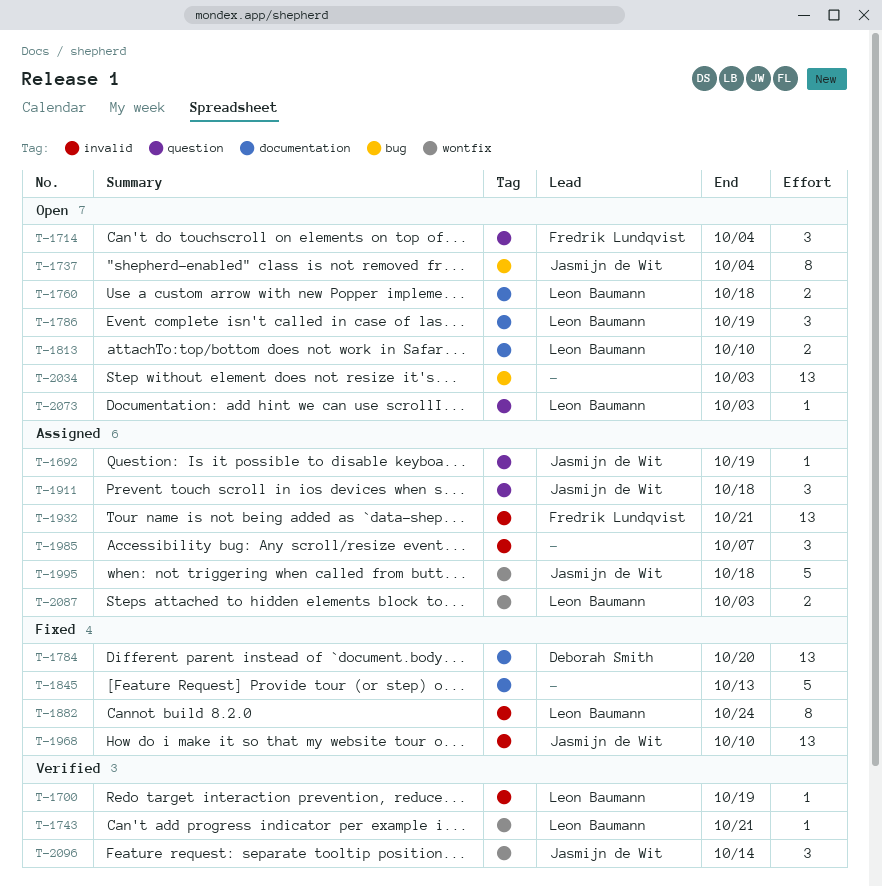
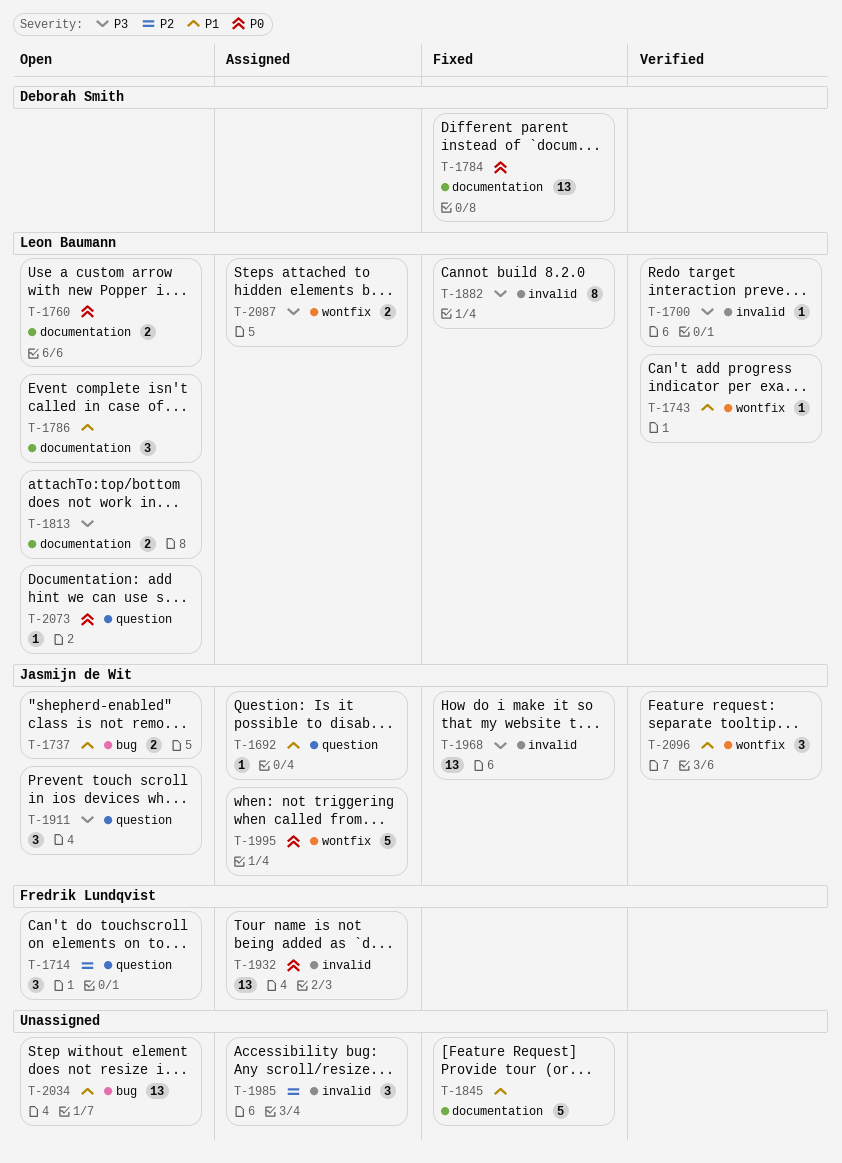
T-1737, estimate: 8 -> 2
T-1911, status: Assigned -> Open

